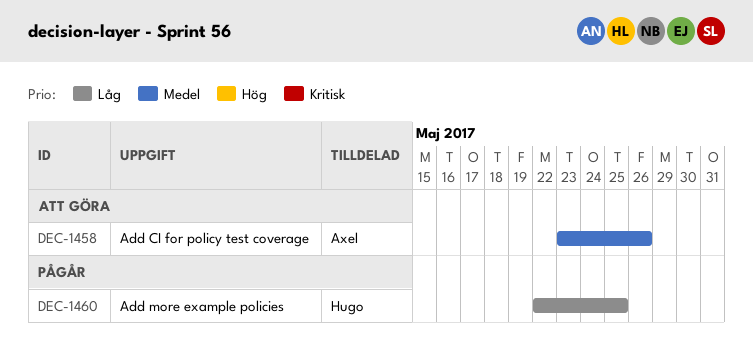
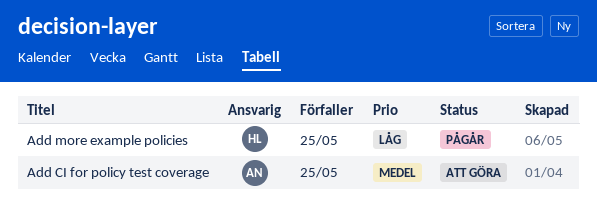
Add CI for policy test coverage, due: May 26 -> May 25

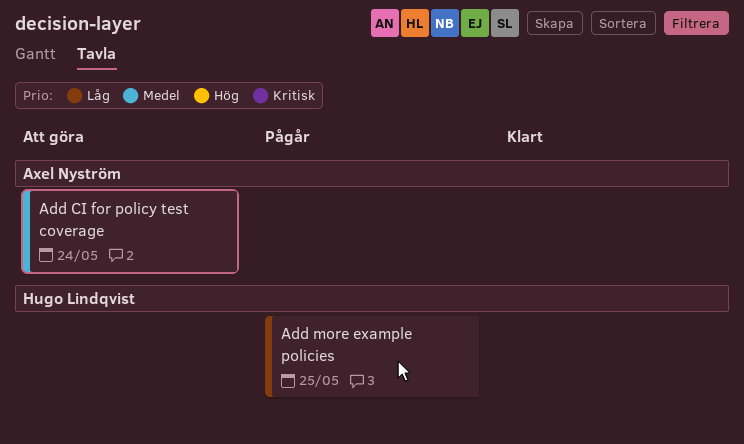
Add CI for policy test coverage, due: May 25 -> May 24

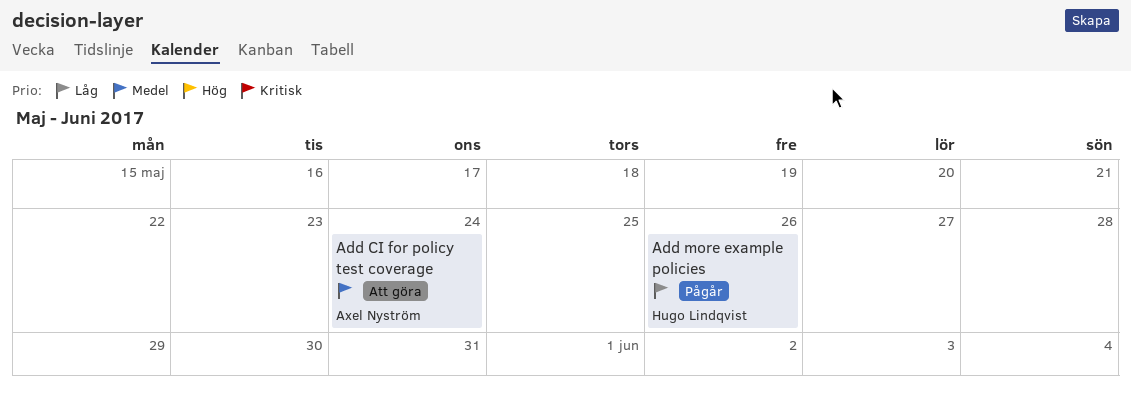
Add more example policies, due: May 25 -> May 26

